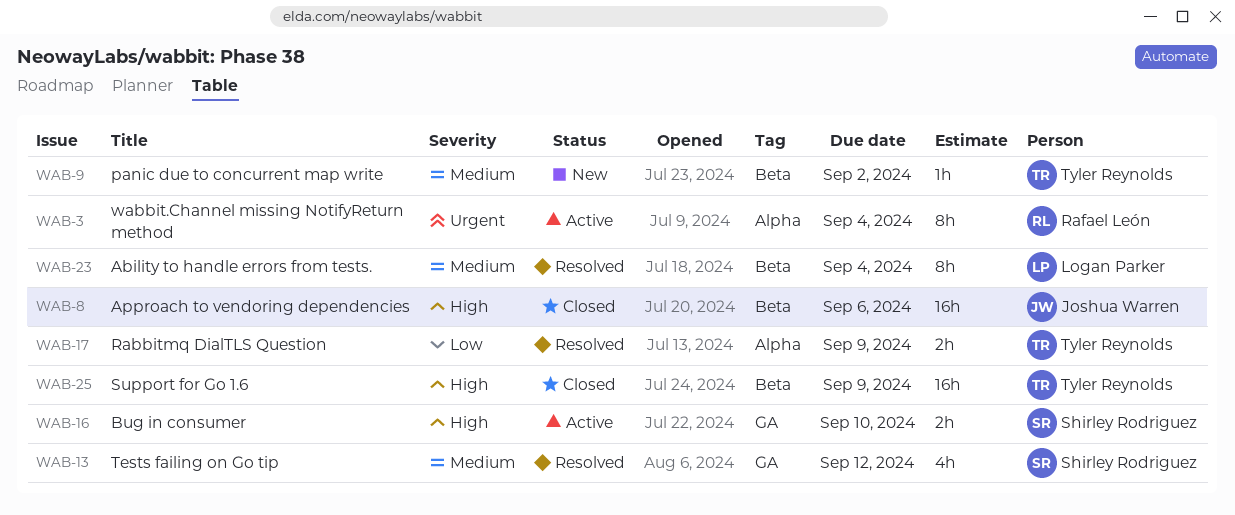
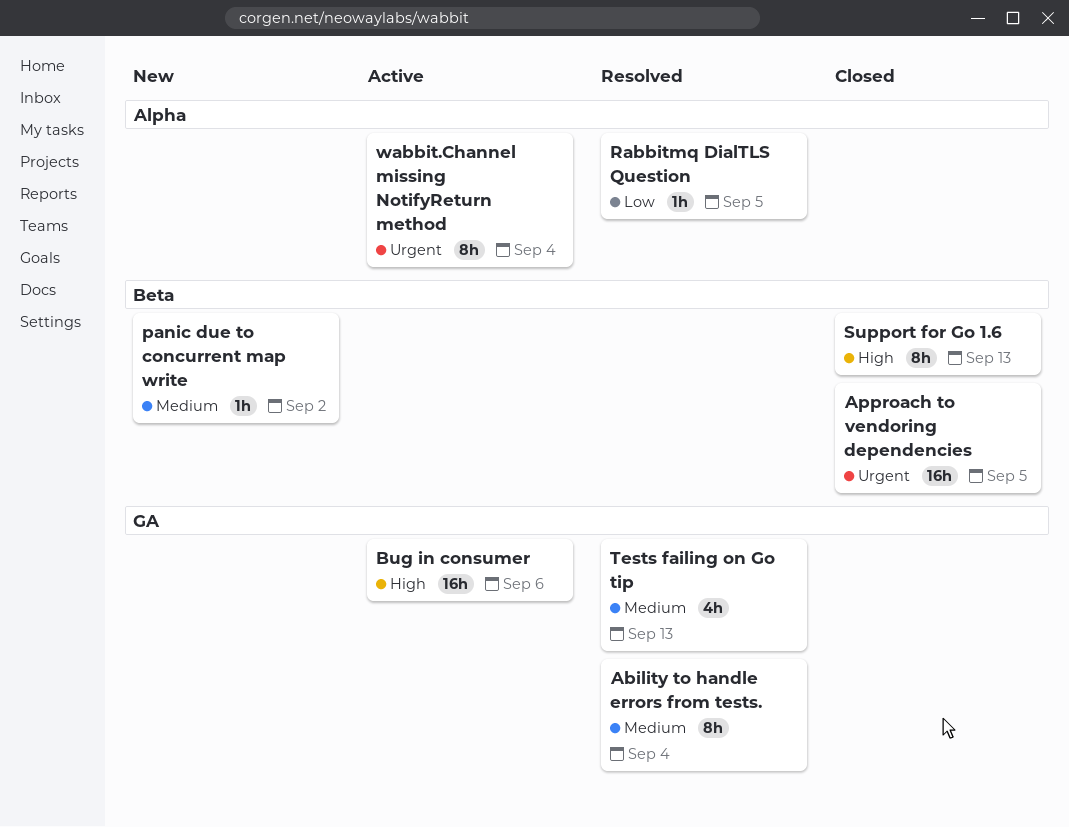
Ability to handle errors from tests., label: Beta -> GA
Approach to vendoring dependencies, priority: High -> Urgent
Approach to vendoring dependencies, due: Sep 6 -> Sep 5
Bug in consumer, estimate: 2h -> 16h
Bug in consumer, due: Sep 10 -> Sep 6
Rabbitmq DialTLS Question, estimate: 2h -> 1h
Rabbitmq DialTLS Question, due: Sep 9 -> Sep 5
Support for Go 1.6, estimate: 16h -> 8h
Support for Go 1.6, due: Sep 9 -> Sep 13
Tests failing on Go tip, due: Sep 12 -> Sep 13

